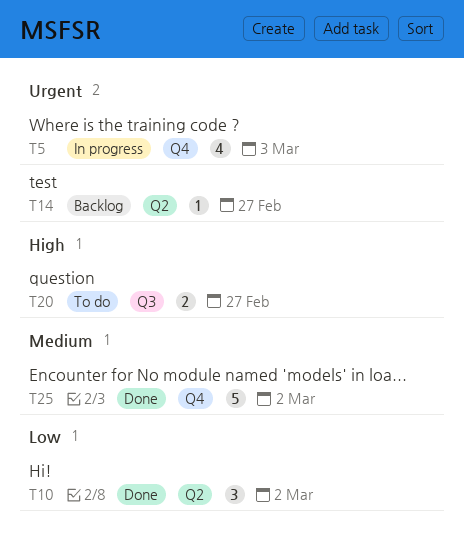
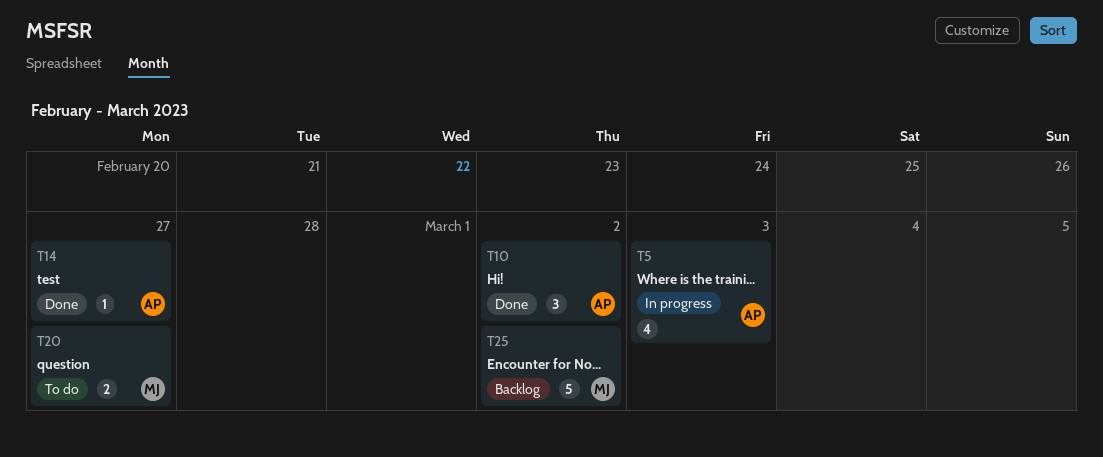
T14, status: Backlog -> Done
T25, status: Done -> Backlog

